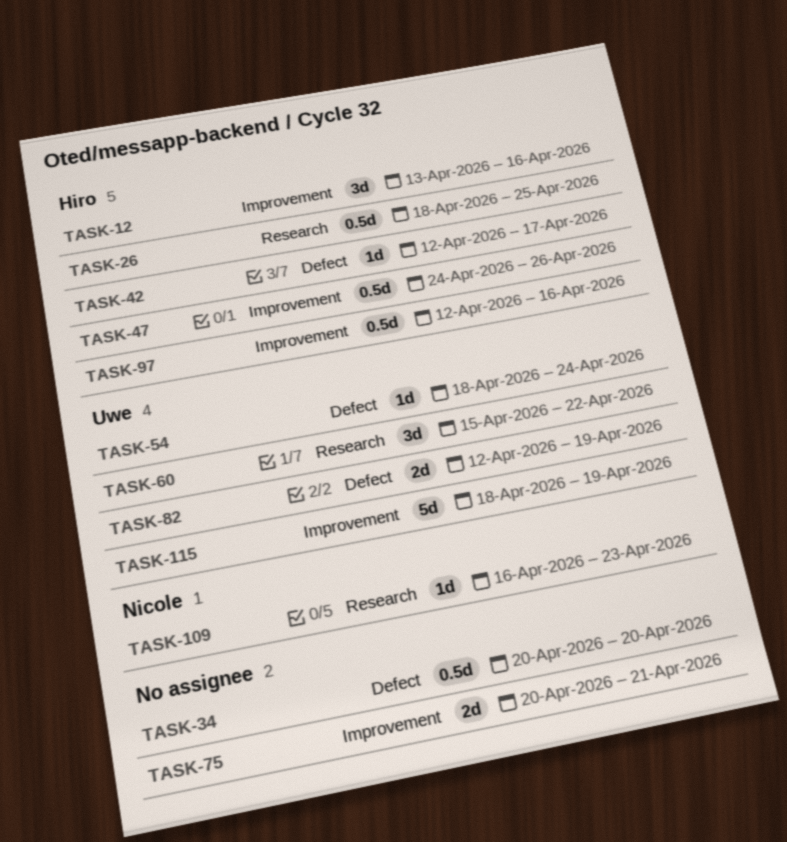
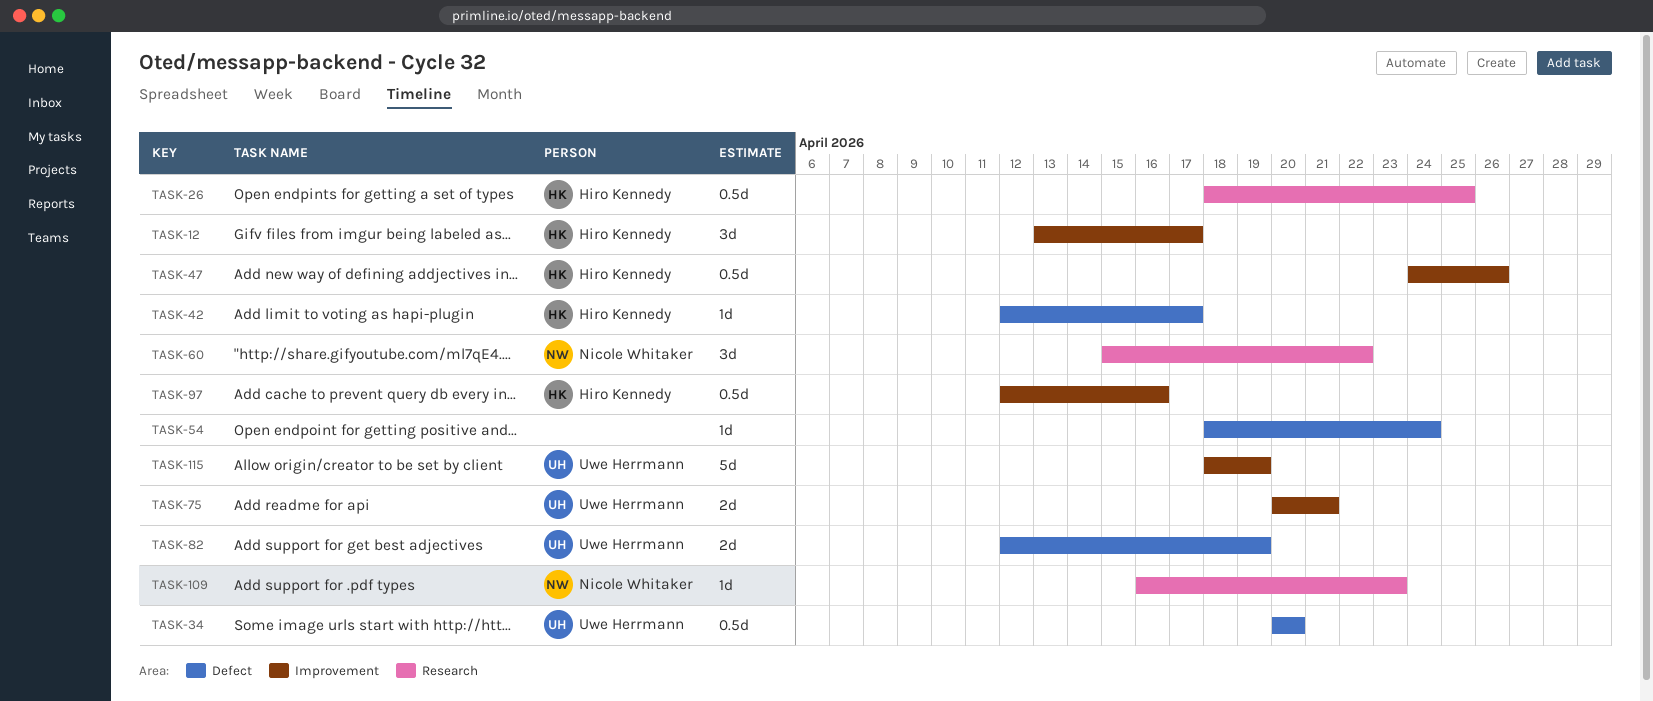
TASK-12, due: Apr 16 -> Apr 17
TASK-34, owner: none -> Uwe Herrmann
TASK-54, owner: Uwe Herrmann -> none
TASK-60, owner: Uwe Herrmann -> Nicole Whitaker
TASK-75, owner: none -> Uwe Herrmann

